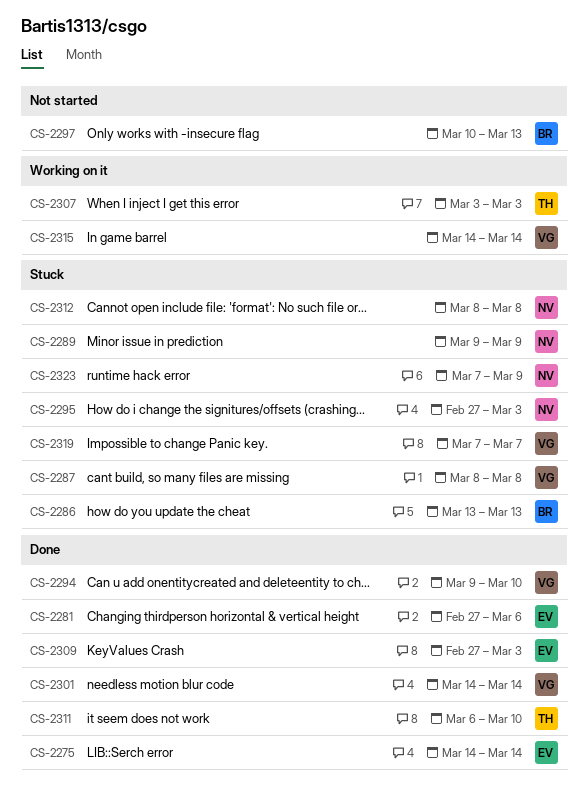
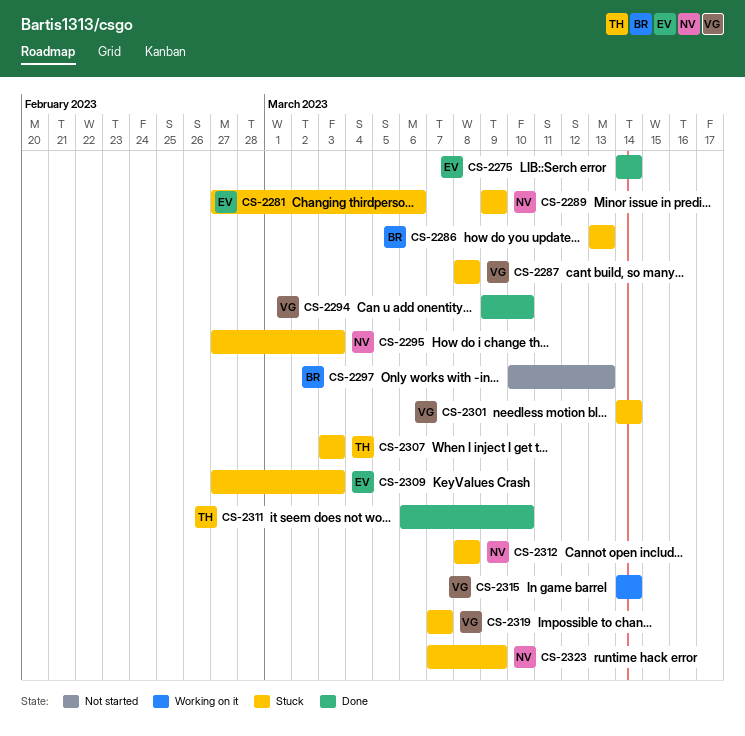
CS-2281, status: Done -> Stuck
CS-2301, status: Done -> Stuck
CS-2307, status: Working on it -> Stuck
CS-2309, status: Done -> Stuck

